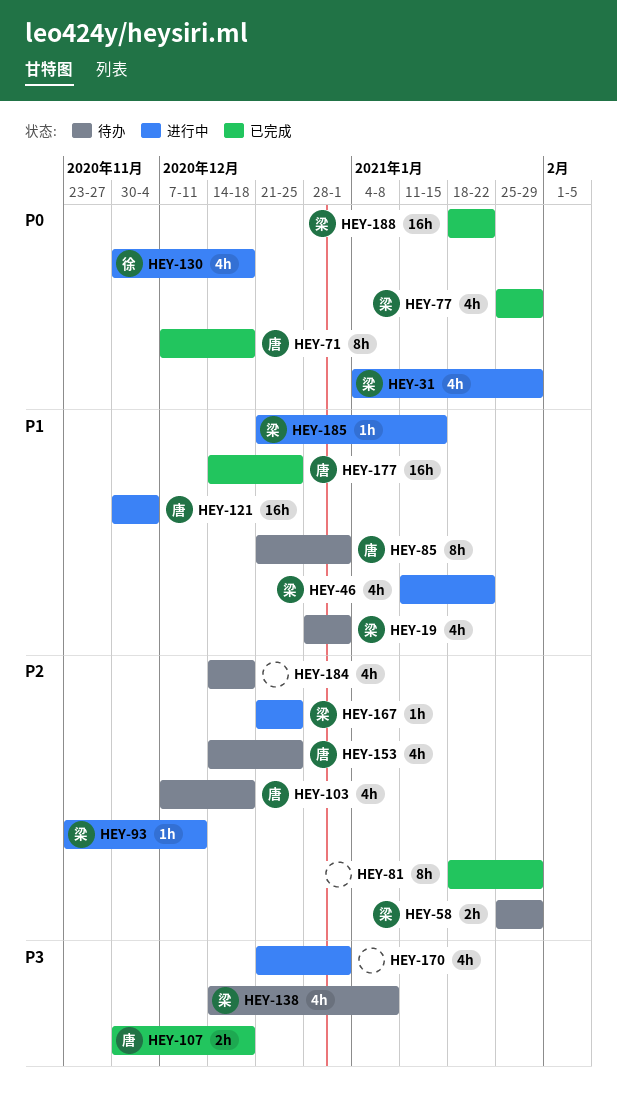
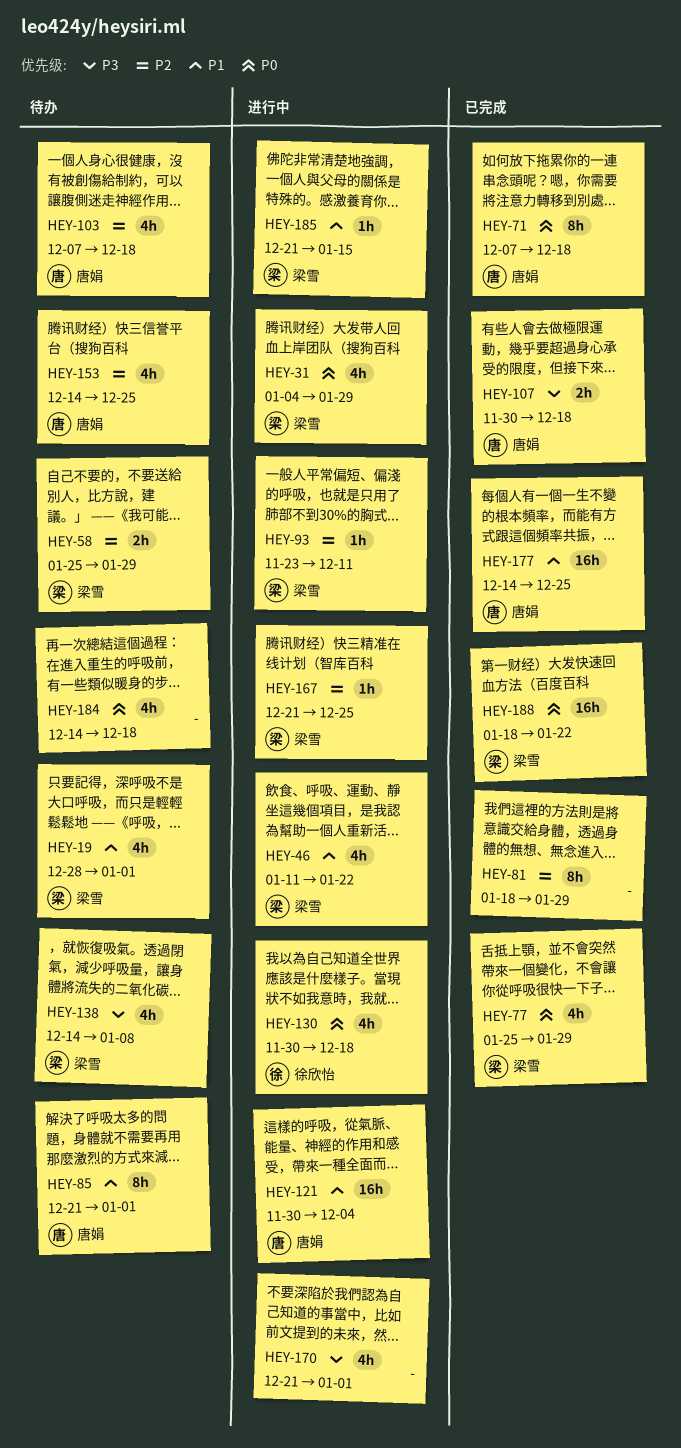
HEY-184, priority: P2 -> P0

